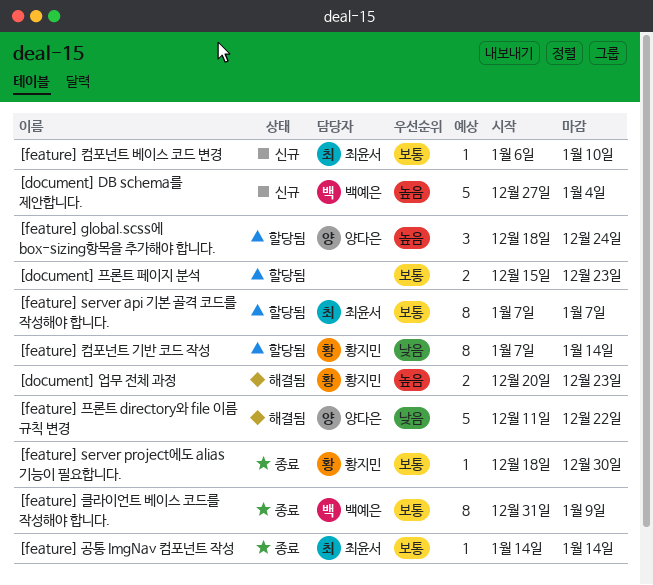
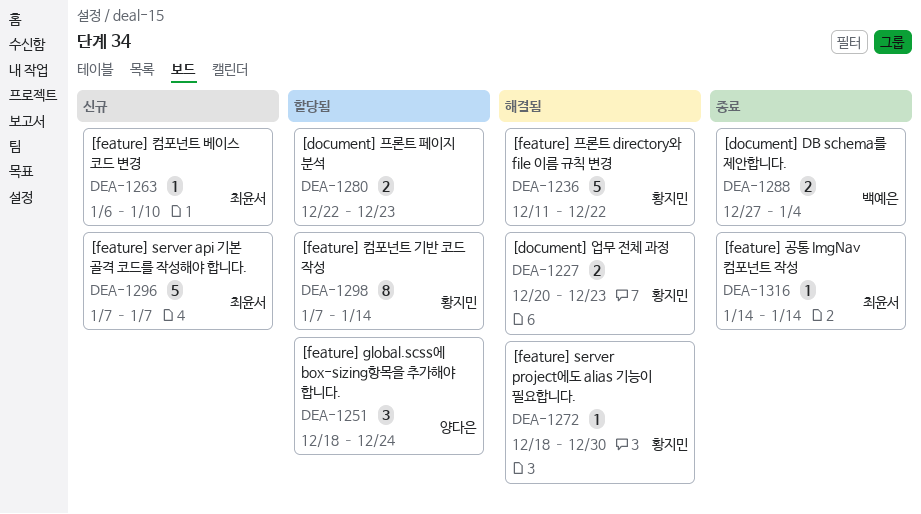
[document] DB schema를 제안합니다., status: 신규 -> 종료
[document] DB schema를 제안합니다., estimate: 5 -> 2
[document] 프론트 페이지 분석, start: Dec 15 -> Dec 22
[feature] server api 기본 골격 코드를 작성해야 합니다., status: 할당됨 -> 신규
[feature] server api 기본 골격 코드를 작성해야 합니다., estimate: 8 -> 5
[feature] server project에도 alias 기능이 필요합니다., status: 종료 -> 해결됨
[feature] 클라이언트 베이스 코드를 작성해야 합니다.: present -> none
[feature] 프론트 directory와 file 이름 규칙 변경, owner: 양다은 -> 황지민

